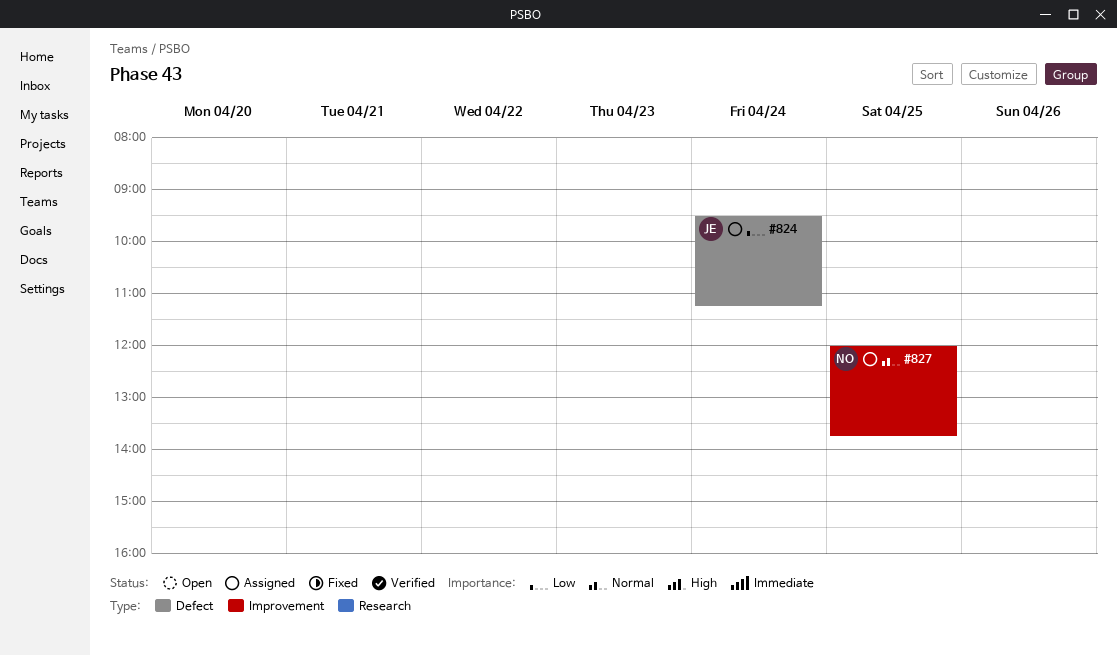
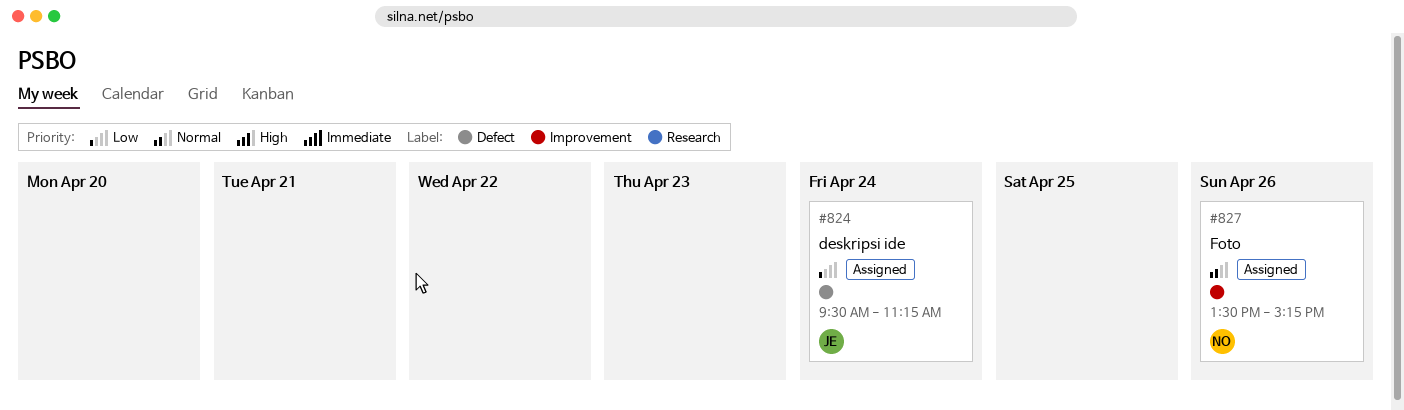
#827, day: Apr 25 -> Apr 26
#827, begins: 12:00 -> 13:30
#827, ends: 13:45 -> 15:15

